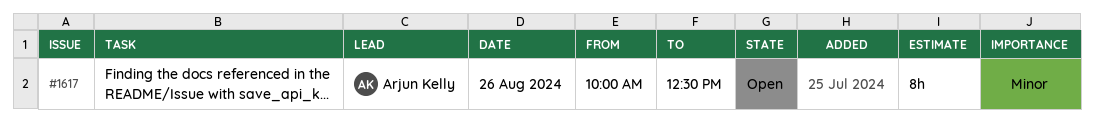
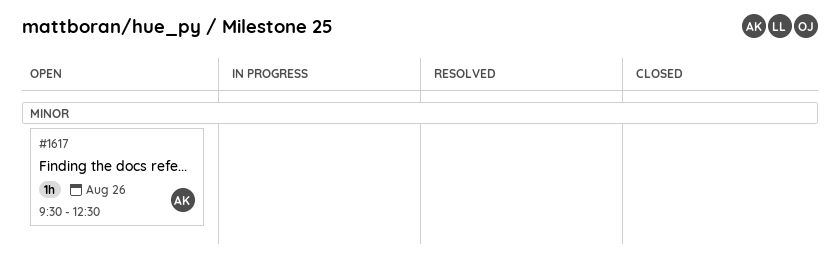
#1617, estimate: 8h -> 1h
#1617, begins: 10:00 -> 09:30

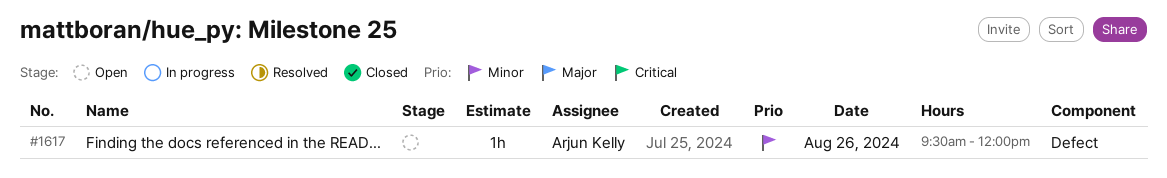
#1617, ends: 12:30 -> 12:00

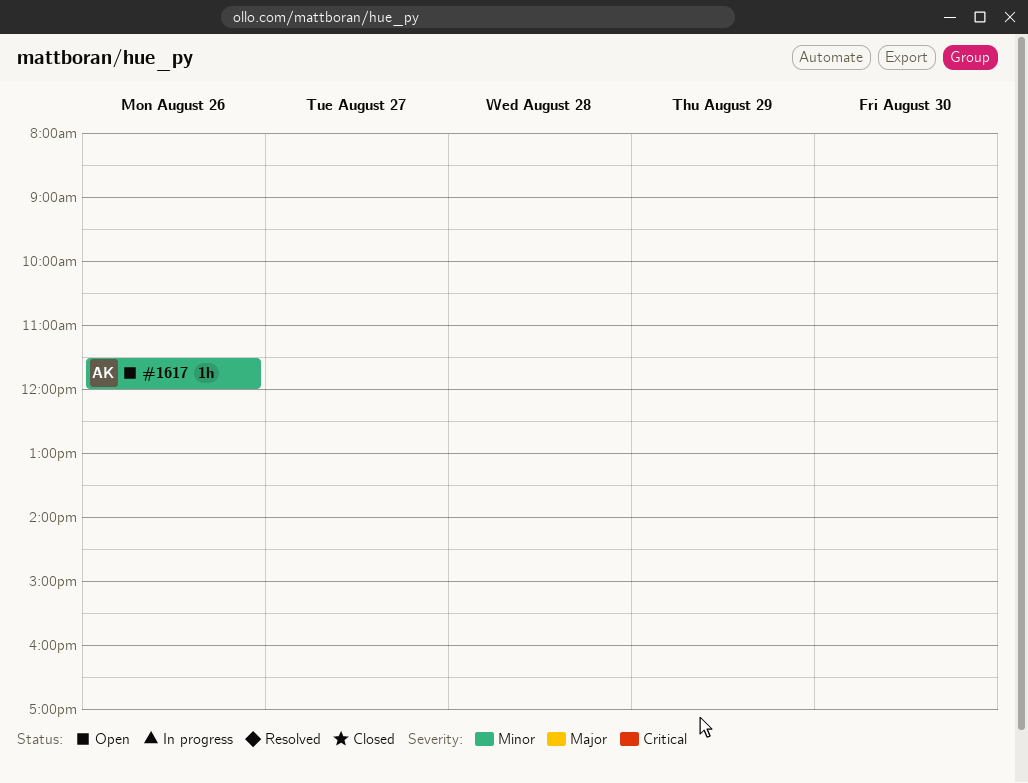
#1617, begins: 09:30 -> 11:30

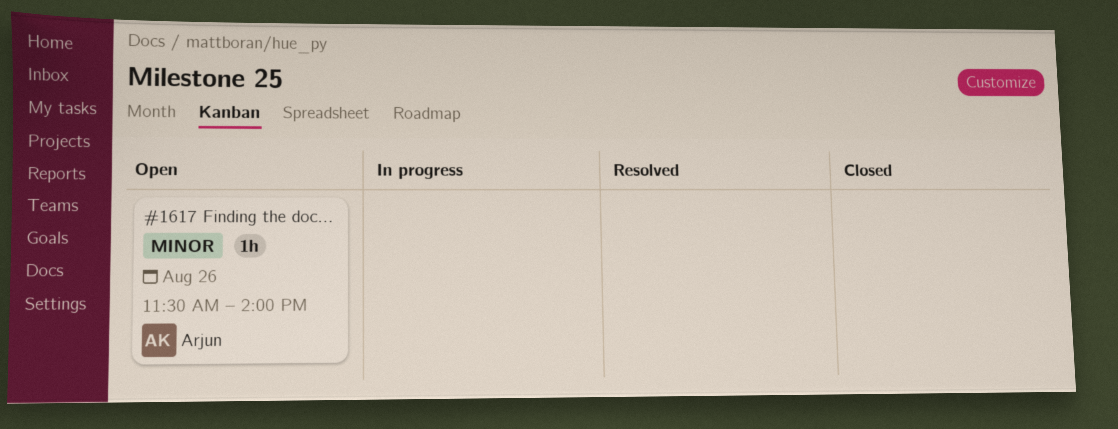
#1617, ends: 12:00 -> 14:00

